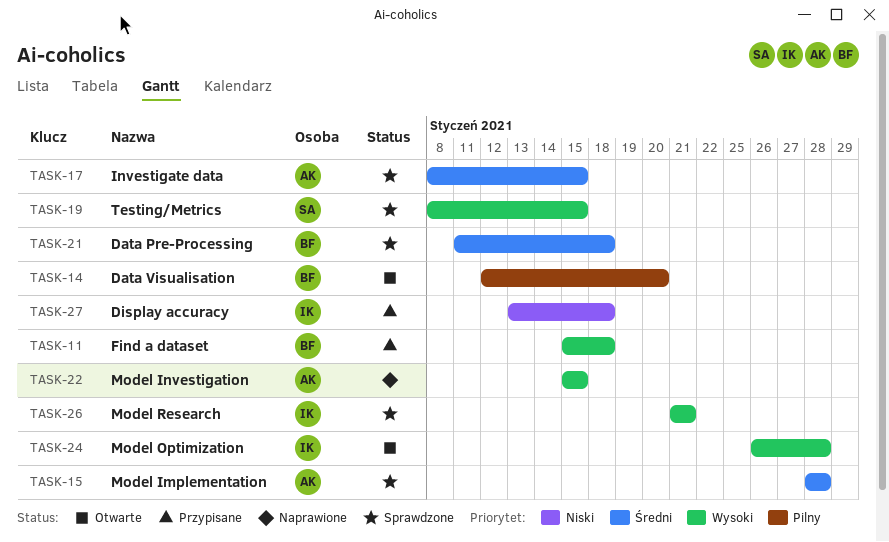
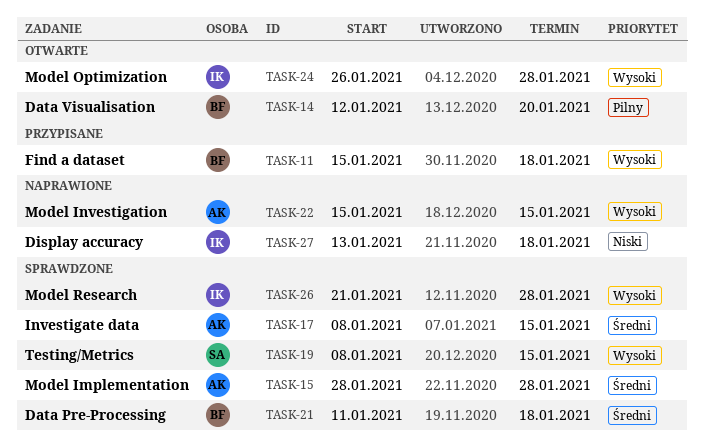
TASK-26, due: Jan 21 -> Jan 28
TASK-27, status: Przypisane -> Naprawione

